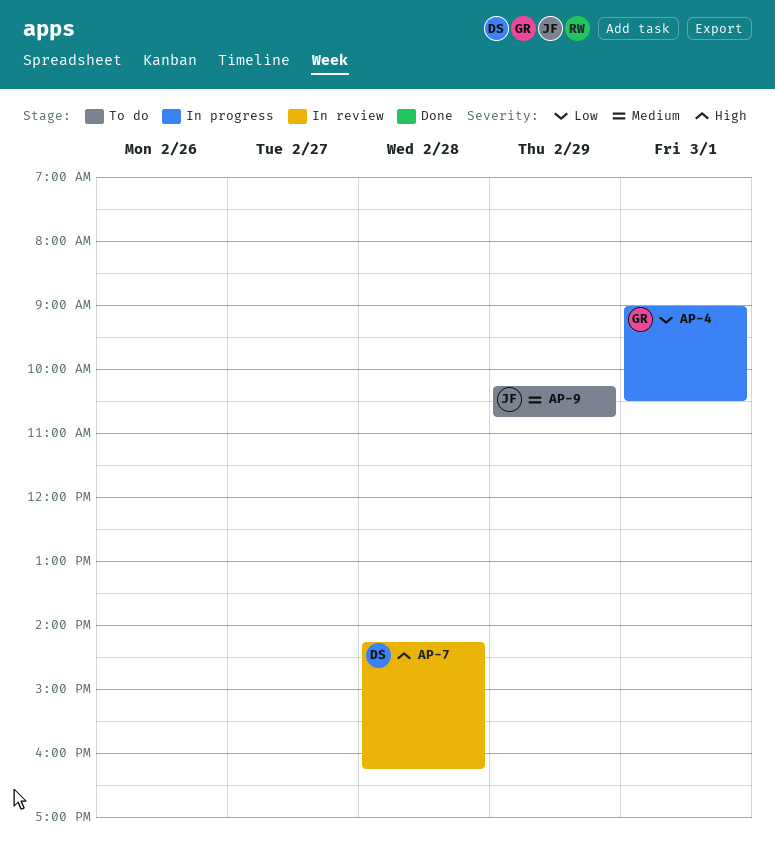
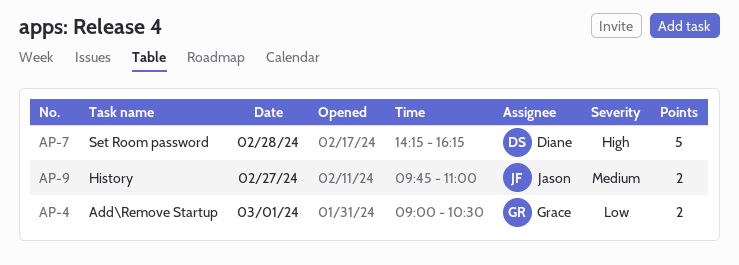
AP-9, day: Feb 29 -> Feb 27
AP-9, begins: 10:15 -> 09:45
AP-9, ends: 10:45 -> 11:00

